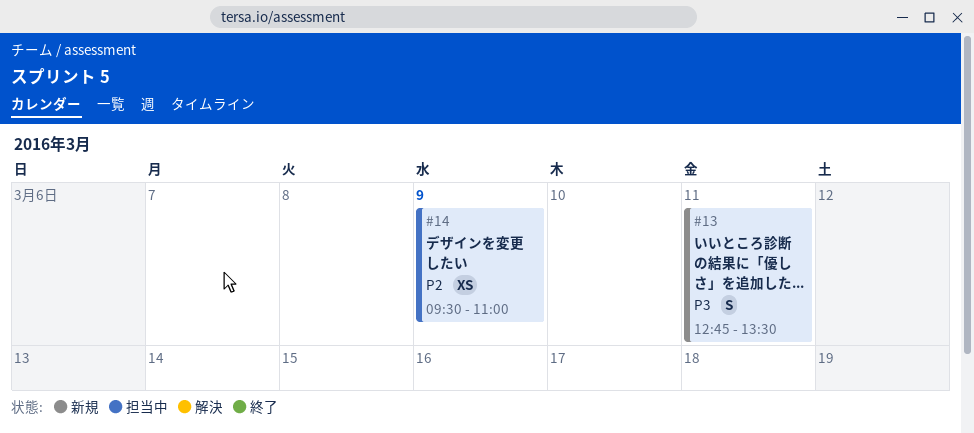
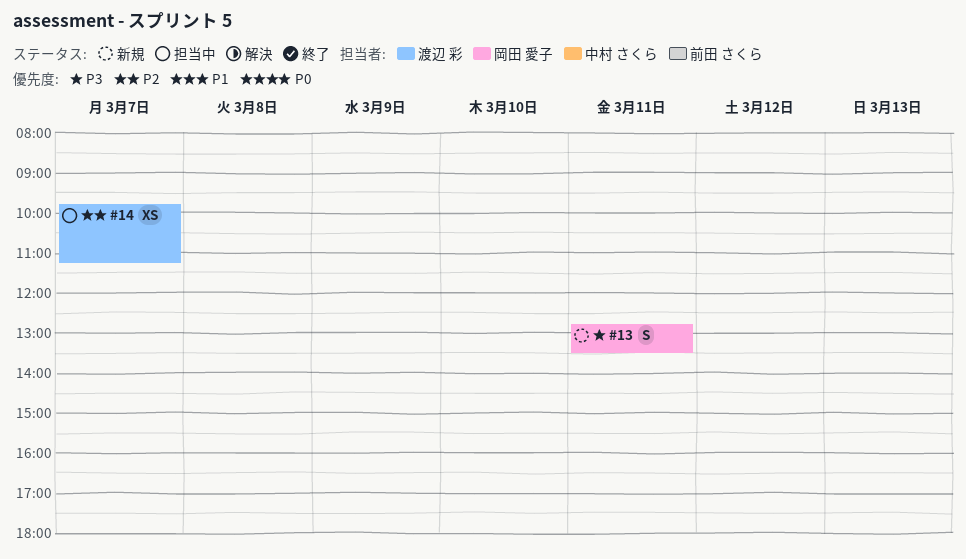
#14, day: Mar 9 -> Mar 7
#14, begins: 09:30 -> 09:45
#14, ends: 11:00 -> 11:15

